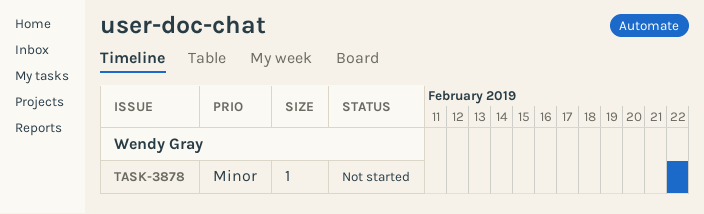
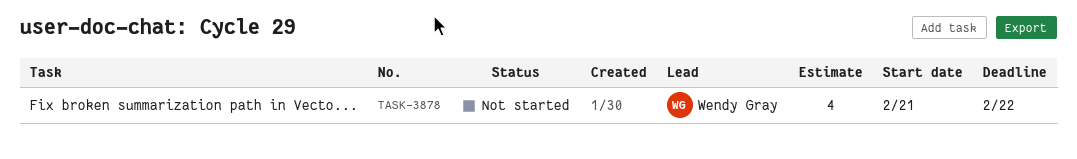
TASK-3878, estimate: 1 -> 4
TASK-3878, start: Feb 22 -> Feb 21

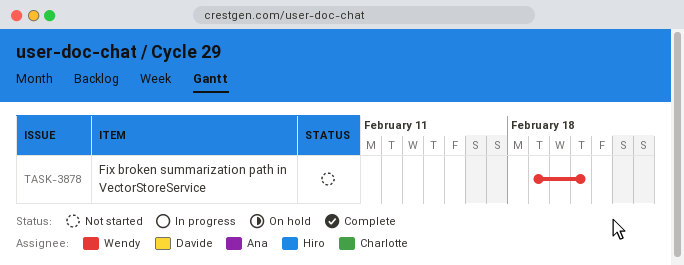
TASK-3878, start: Feb 21 -> Feb 19
TASK-3878, due: Feb 22 -> Feb 21

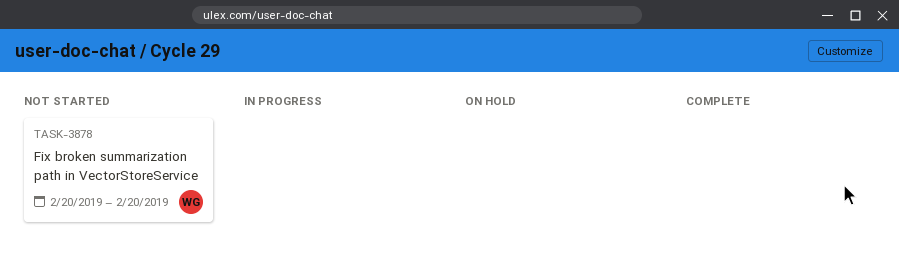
TASK-3878, start: Feb 19 -> Feb 20
TASK-3878, due: Feb 21 -> Feb 20

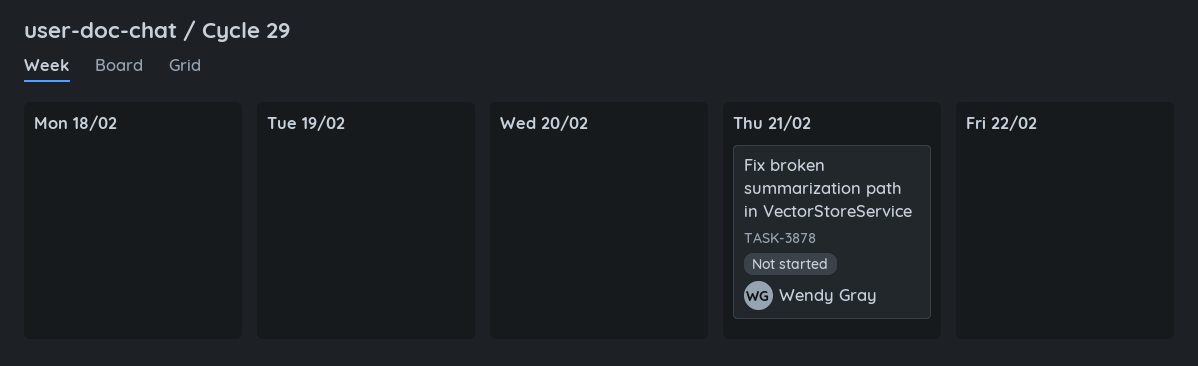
TASK-3878, due: Feb 20 -> Feb 21

